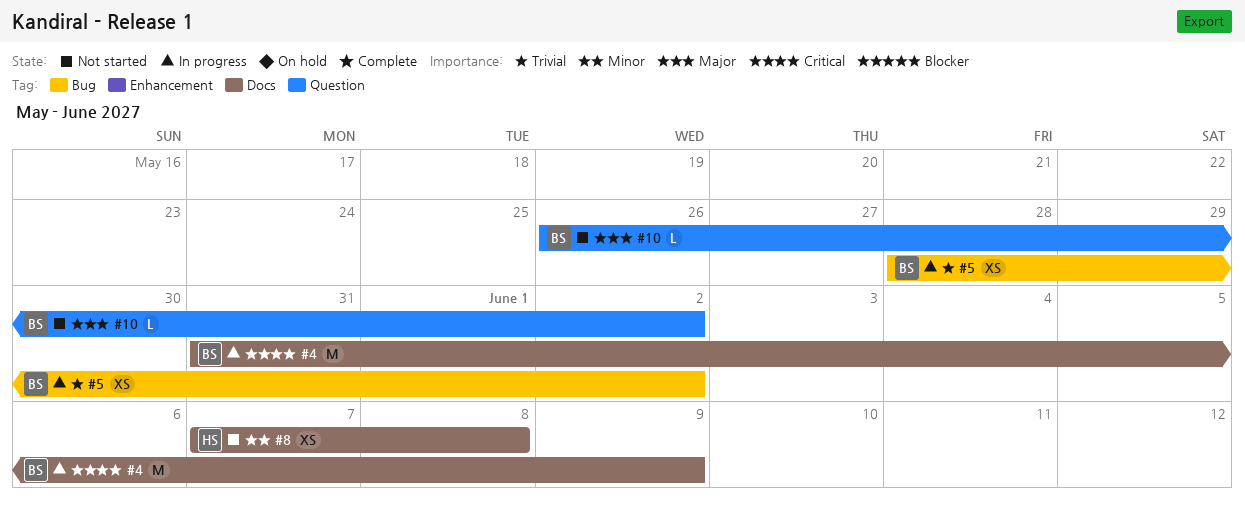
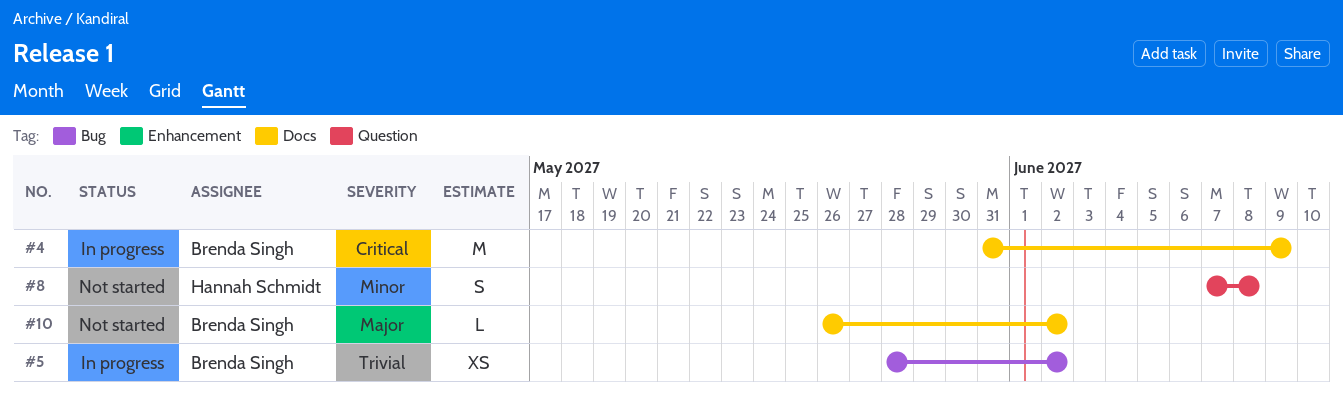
#8, label: Docs -> Question
#8, estimate: XS -> S
#10, label: Question -> Docs

